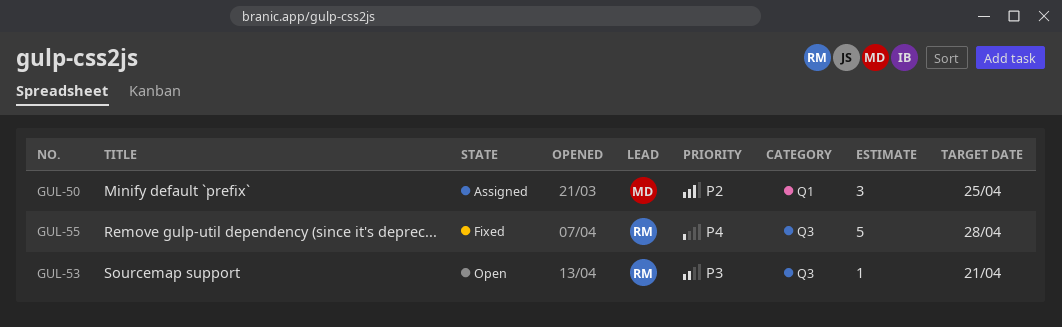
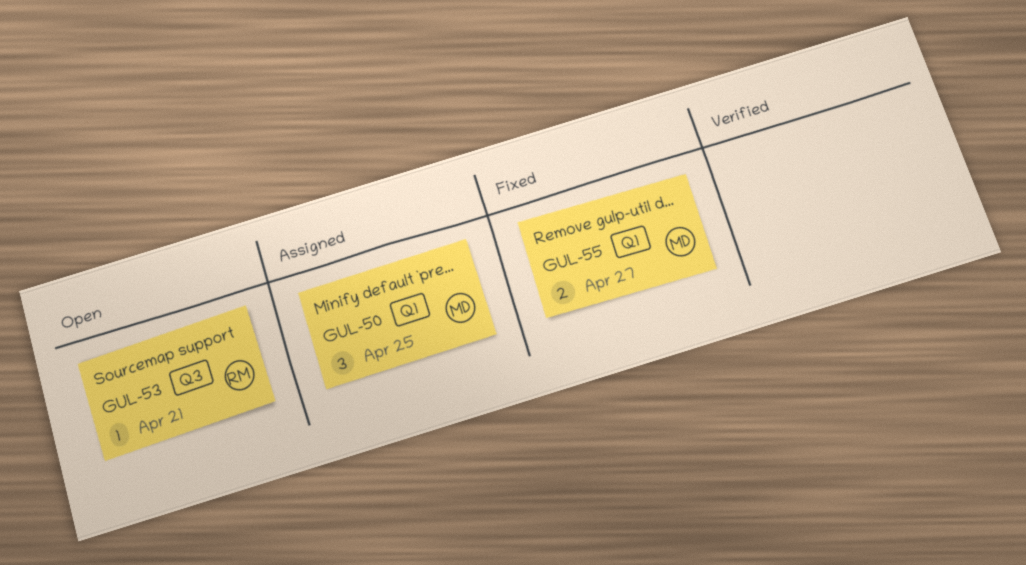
GUL-55, owner: RM -> MD
GUL-55, label: Q3 -> Q1
GUL-55, estimate: 5 -> 2
GUL-55, due: Apr 28 -> Apr 27

